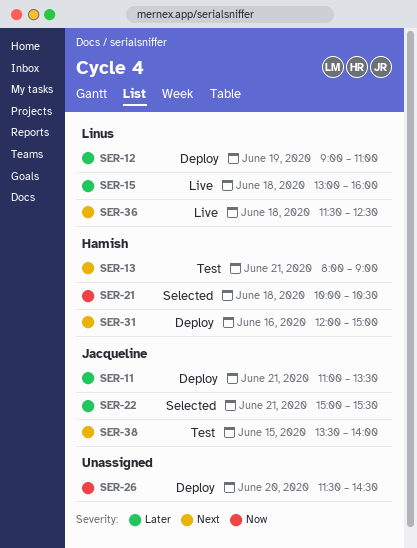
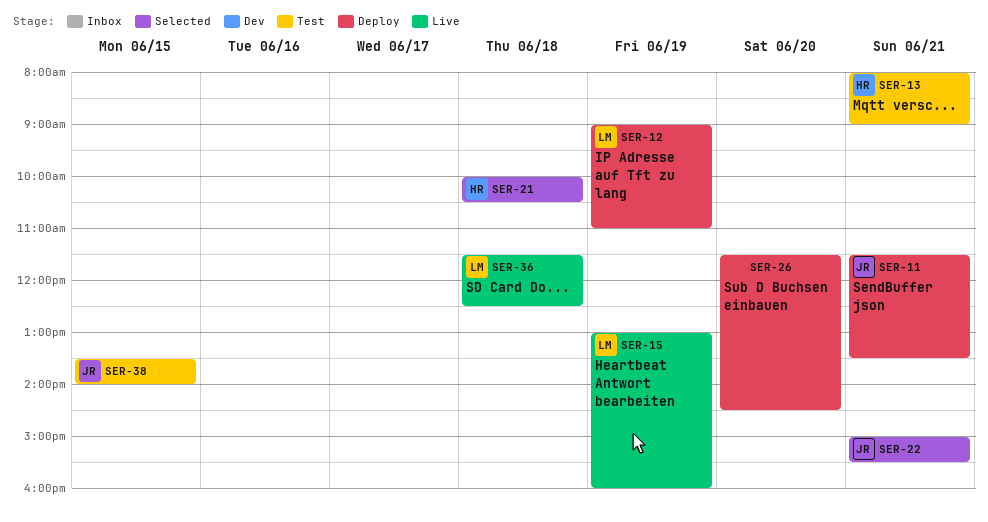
SER-11, begins: 11:00 -> 11:30
SER-15, day: Jun 18 -> Jun 19
SER-31: present -> none

